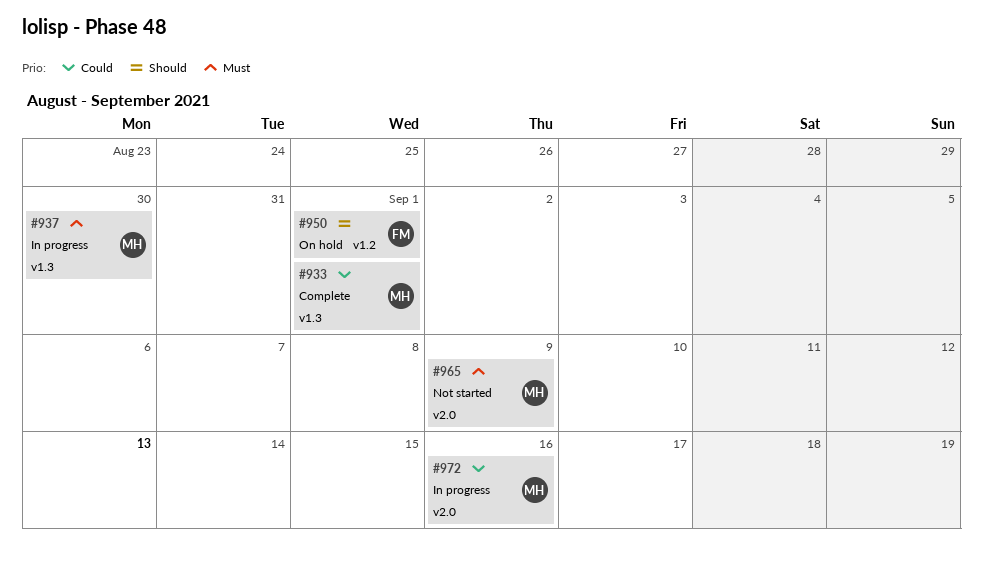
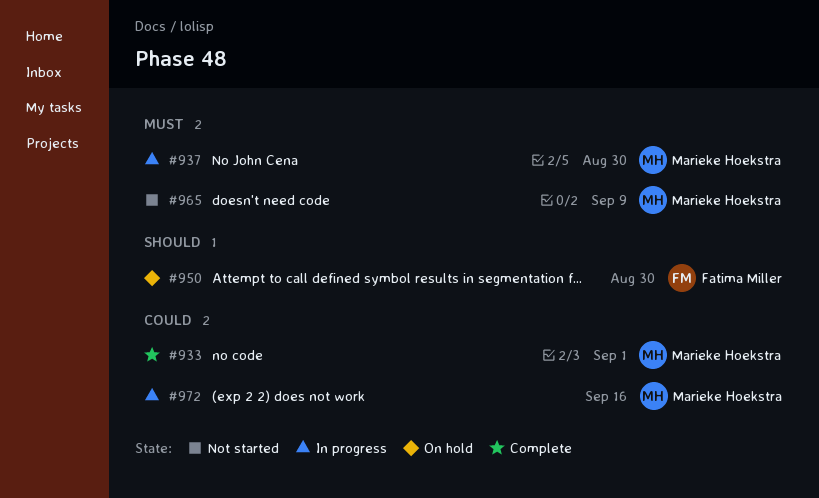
#950, due: Sep 1 -> Aug 30

